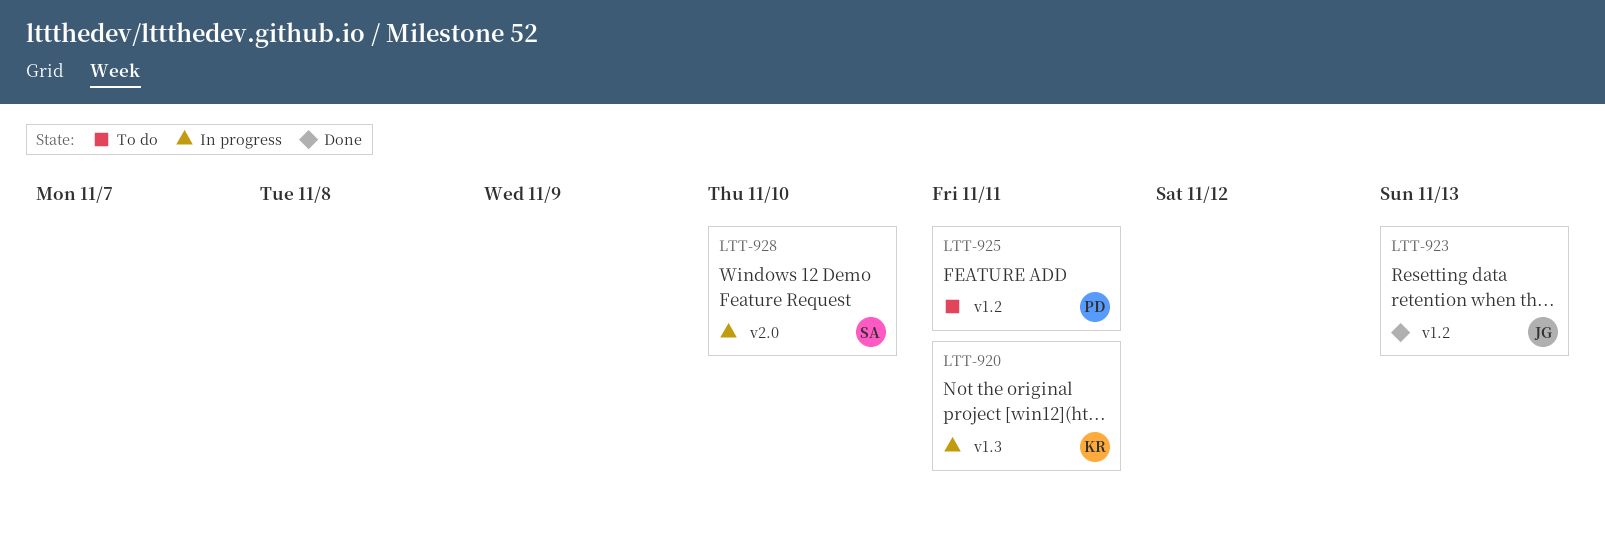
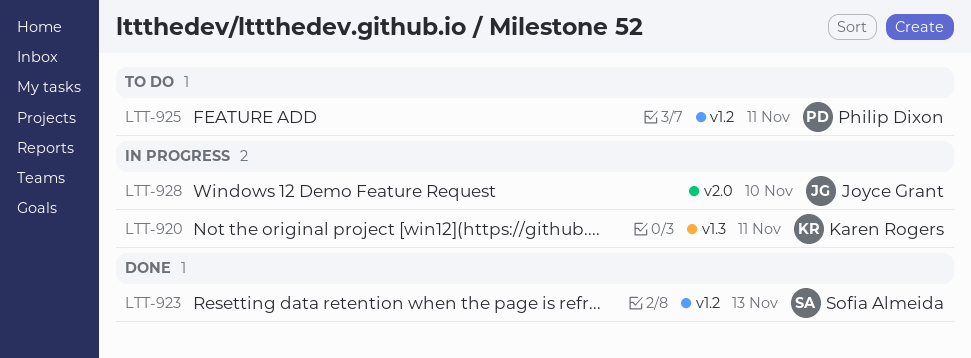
LTT-923, owner: Joyce Grant -> Sofia Almeida
LTT-928, owner: Sofia Almeida -> Joyce Grant

